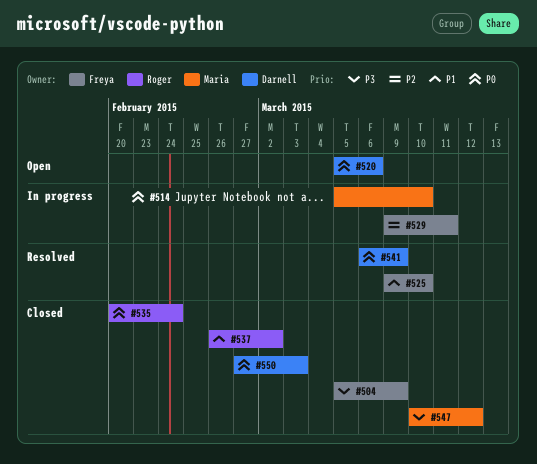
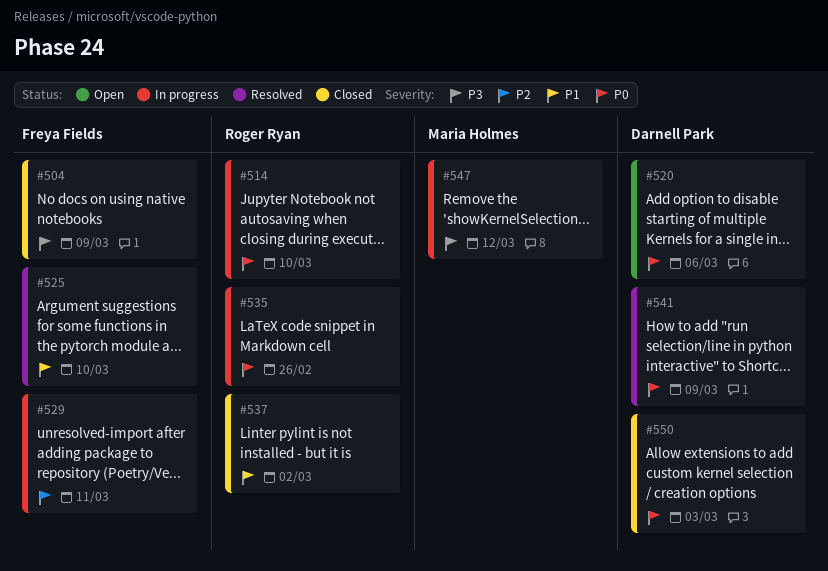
#514, owner: Maria Holmes -> Roger Ryan
#535, status: Closed -> In progress
#535, due: Feb 24 -> Feb 26
#547, status: Closed -> In progress

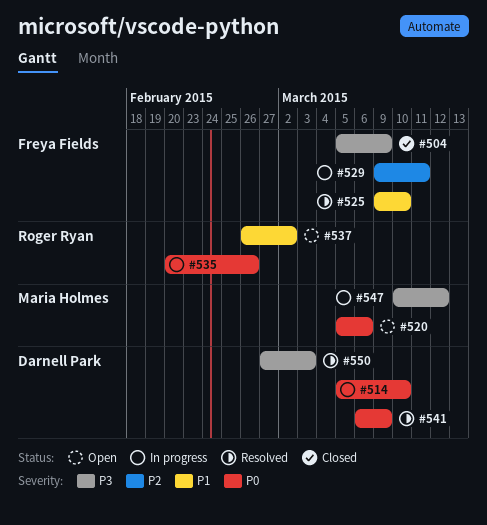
#514, owner: Roger Ryan -> Darnell Park
#520, owner: Darnell Park -> Maria Holmes
#537, status: Closed -> Open
#550, status: Closed -> Resolved
#550, priority: P0 -> P3

